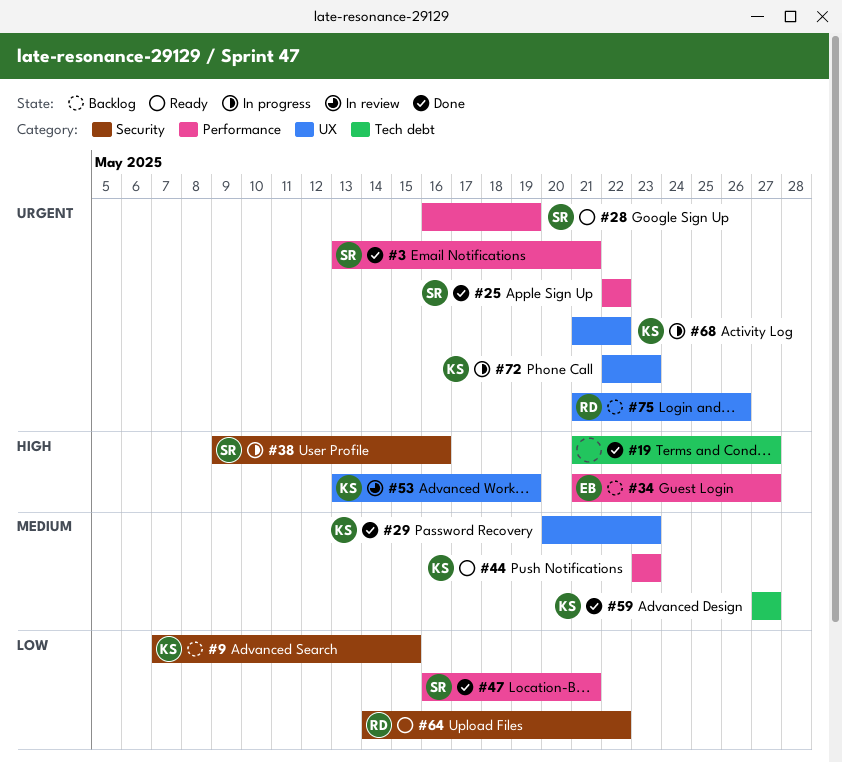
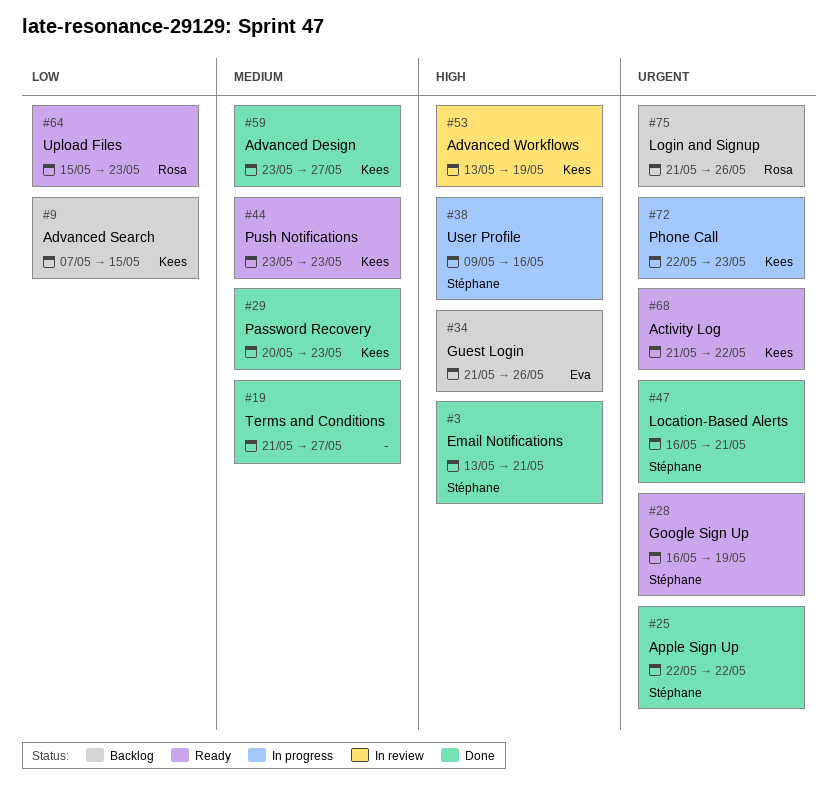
#3, priority: Urgent -> High
#19, priority: High -> Medium
#34, due: May 27 -> May 26
#47, priority: Low -> Urgent
#59, start: May 27 -> May 23
#64, start: May 14 -> May 15
#64, due: May 22 -> May 23
#68, status: In progress -> Ready

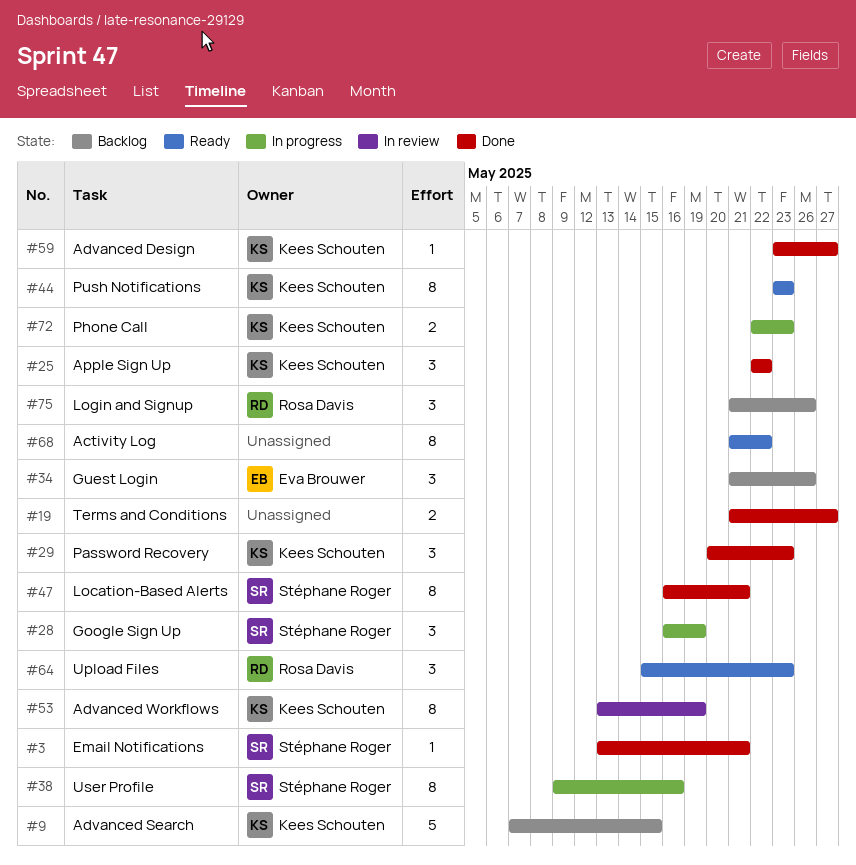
#25, owner: Stéphane Roger -> Kees Schouten
#28, status: Ready -> In progress
#68, owner: Kees Schouten -> none

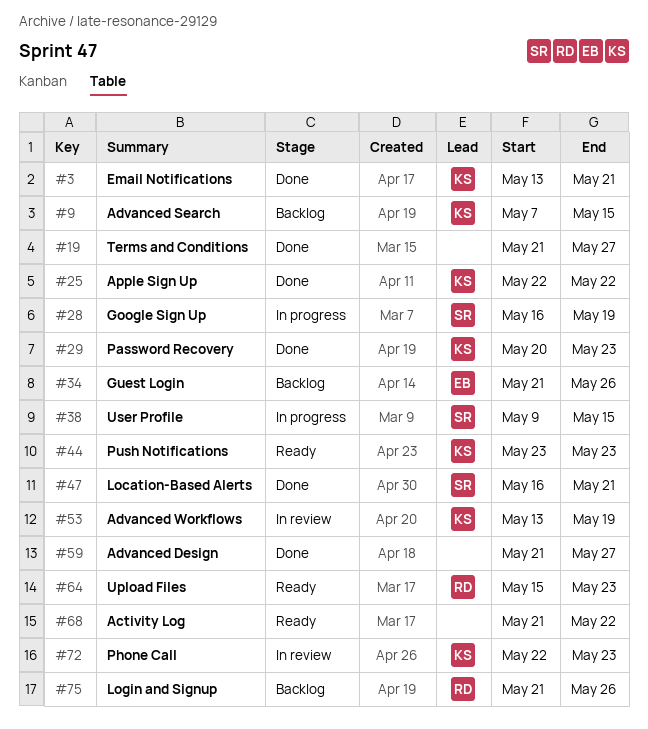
#3, owner: Stéphane Roger -> Kees Schouten
#38, due: May 16 -> May 15
#59, owner: Kees Schouten -> none
#59, start: May 23 -> May 21
#72, status: In progress -> In review

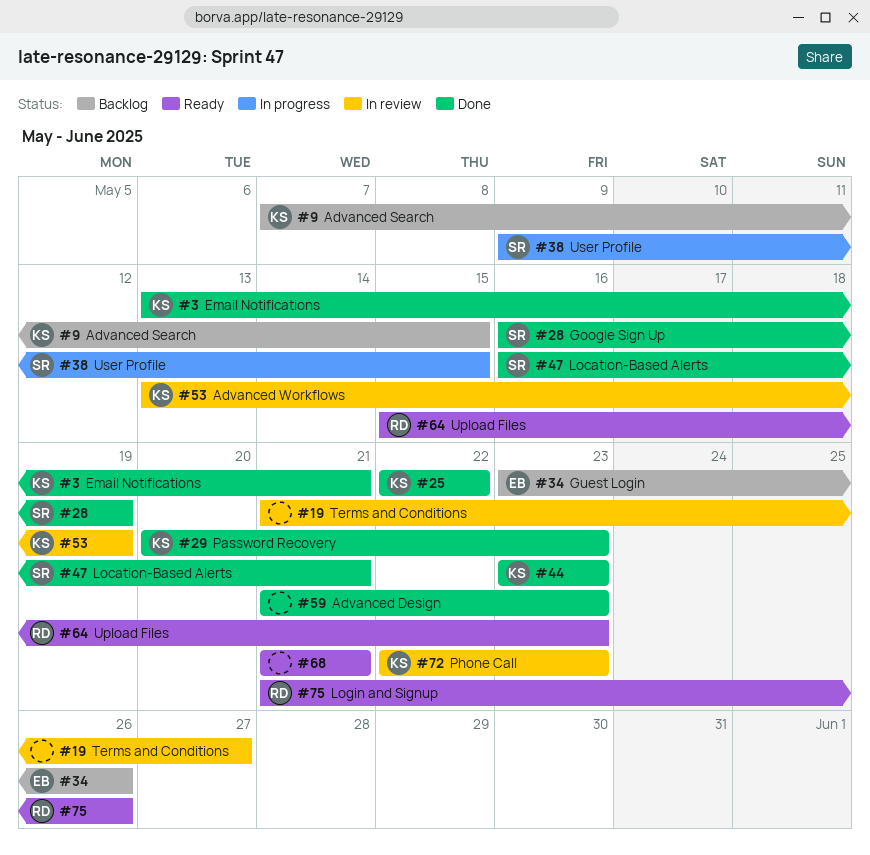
#19, status: Done -> In review
#28, status: In progress -> Done
#34, start: May 21 -> May 23
#44, status: Ready -> Done
#59, due: May 27 -> May 23
#68, due: May 22 -> May 21
#75, status: Backlog -> Ready

